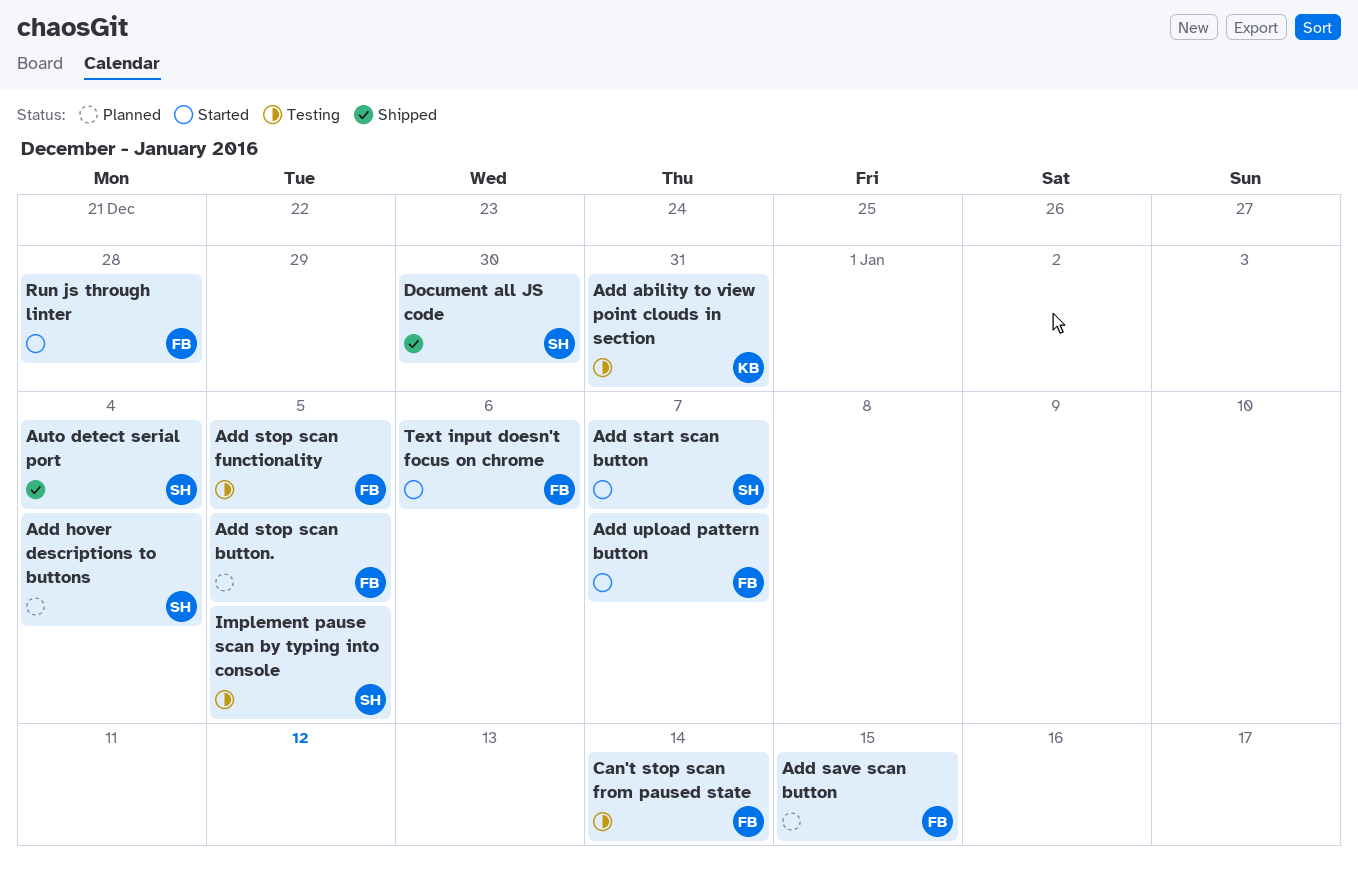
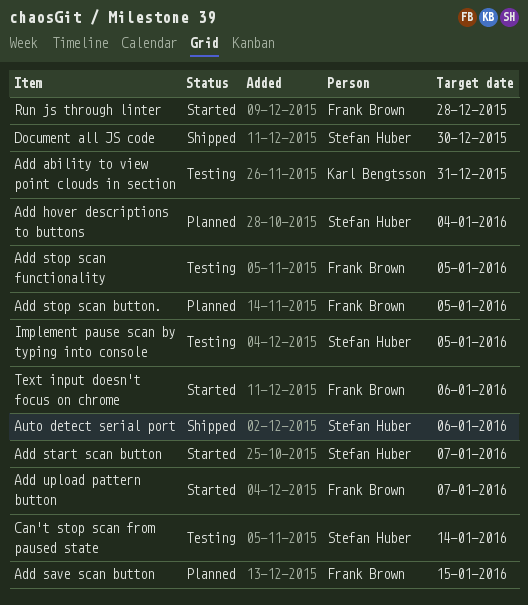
Auto detect serial port, due: Jan 4 -> Jan 6
Can't stop scan from paused state, owner: Frank Brown -> Stefan Huber

